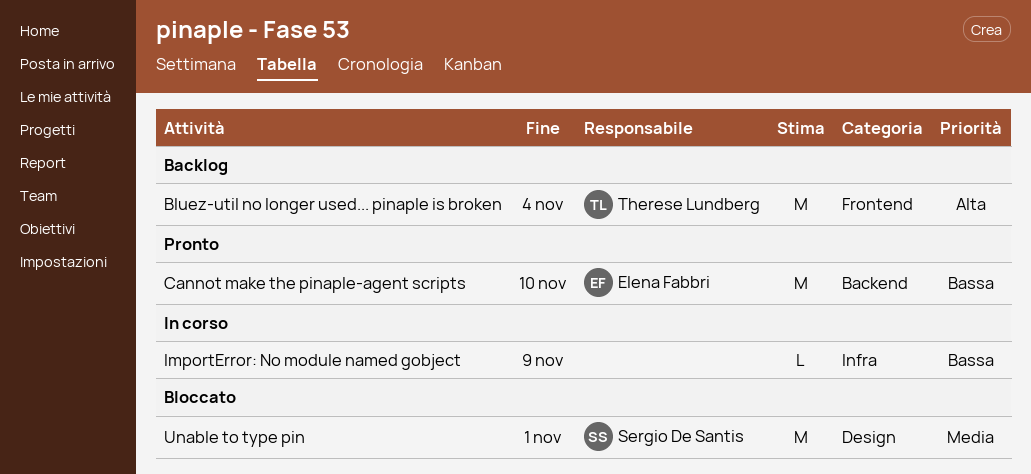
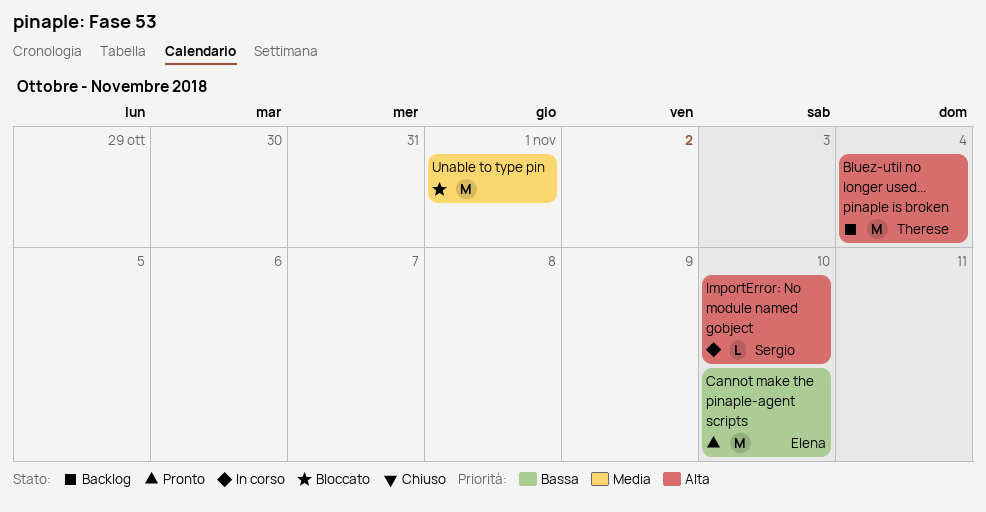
ImportError: No module named gobject, owner: none -> Sergio De Santis
ImportError: No module named gobject, priority: Bassa -> Alta
ImportError: No module named gobject, due: Nov 9 -> Nov 10
Unable to type pin, owner: Sergio De Santis -> none

